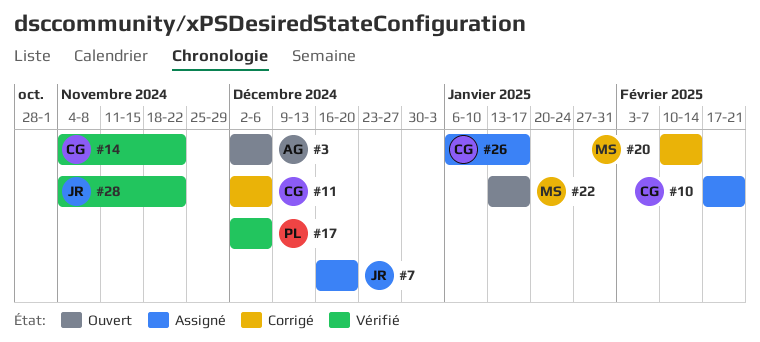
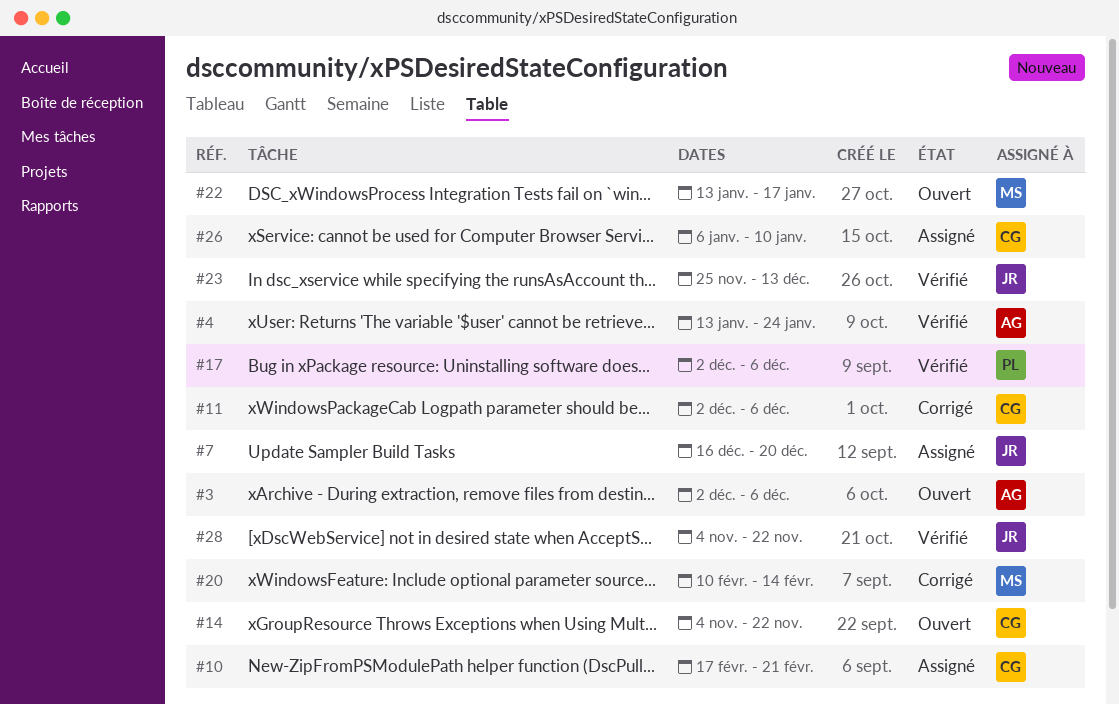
#4: none -> present
#14, status: Vérifié -> Ouvert
#23: none -> present
#26, due: Jan 17 -> Jan 10

